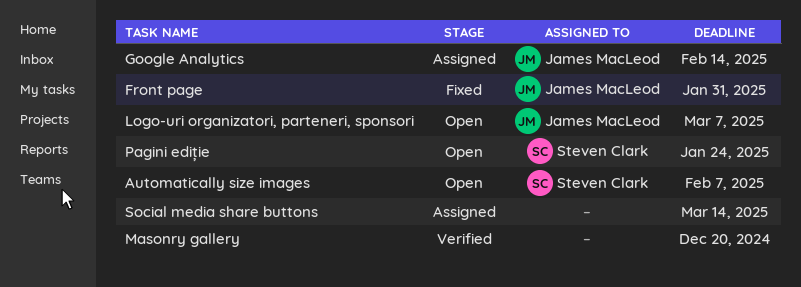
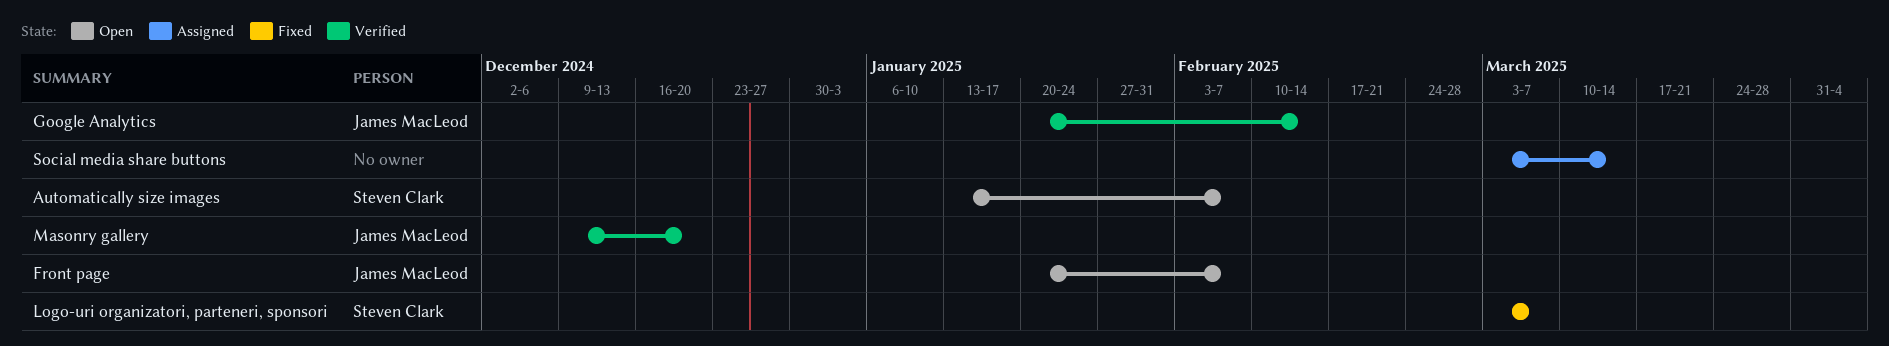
Front page, status: Fixed -> Open
Front page, due: Jan 31 -> Feb 7
Google Analytics, status: Assigned -> Verified
Logo-uri organizatori, parteneri, sponsori, status: Open -> Fixed
Logo-uri organizatori, parteneri, sponsori, owner: James MacLeod -> Steven Clark
Masonry gallery, owner: none -> James MacLeod
Pagini ediție: present -> none

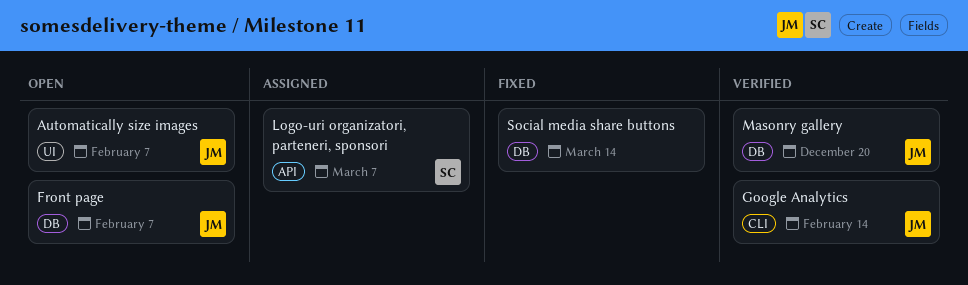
Automatically size images, owner: Steven Clark -> James MacLeod
Logo-uri organizatori, parteneri, sponsori, status: Fixed -> Assigned
Social media share buttons, status: Assigned -> Fixed

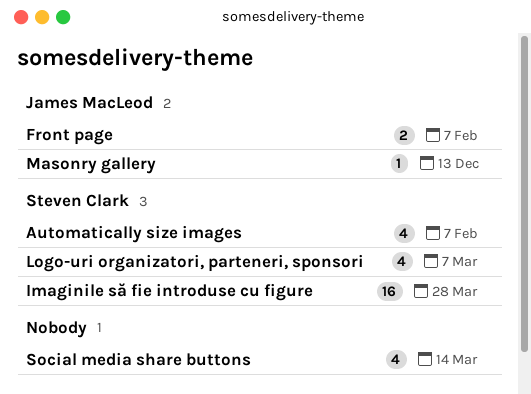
Automatically size images, owner: James MacLeod -> Steven Clark
Google Analytics: present -> none
Imaginile să fie introduse cu figure: none -> present
Masonry gallery, due: Dec 20 -> Dec 13

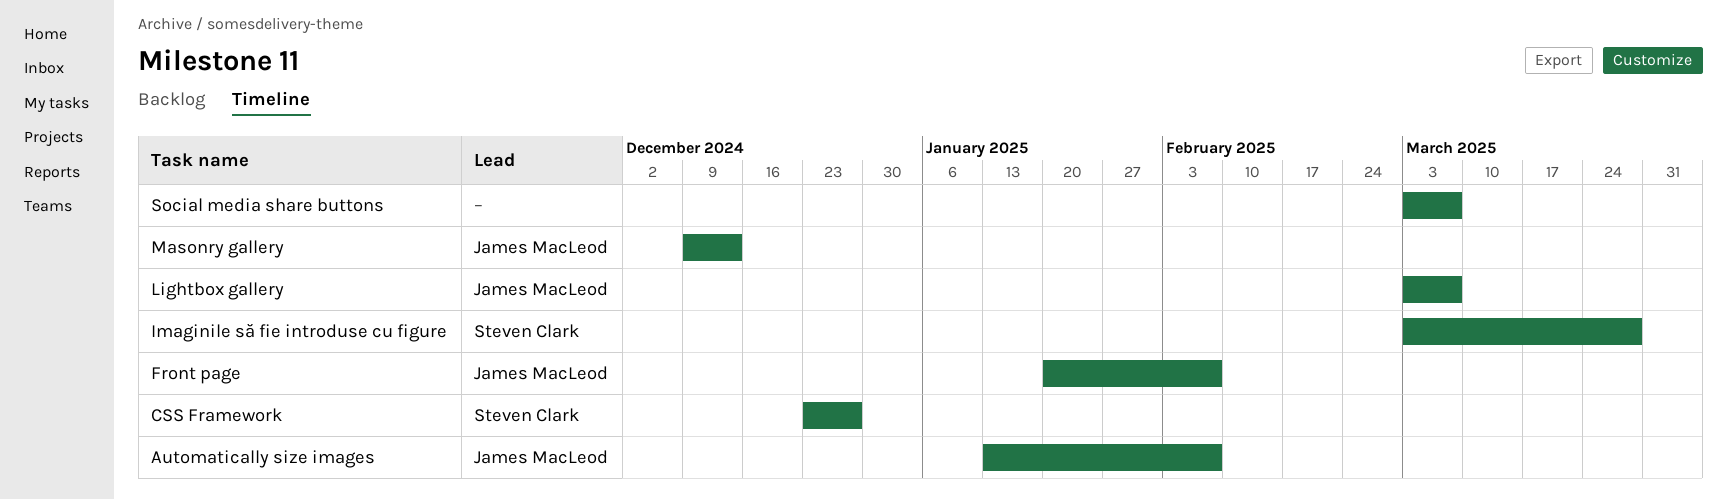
Automatically size images, owner: Steven Clark -> James MacLeod
CSS Framework: none -> present
Lightbox gallery: none -> present
Logo-uri organizatori, parteneri, sponsori: present -> none
Social media share buttons, due: Mar 14 -> Mar 7

